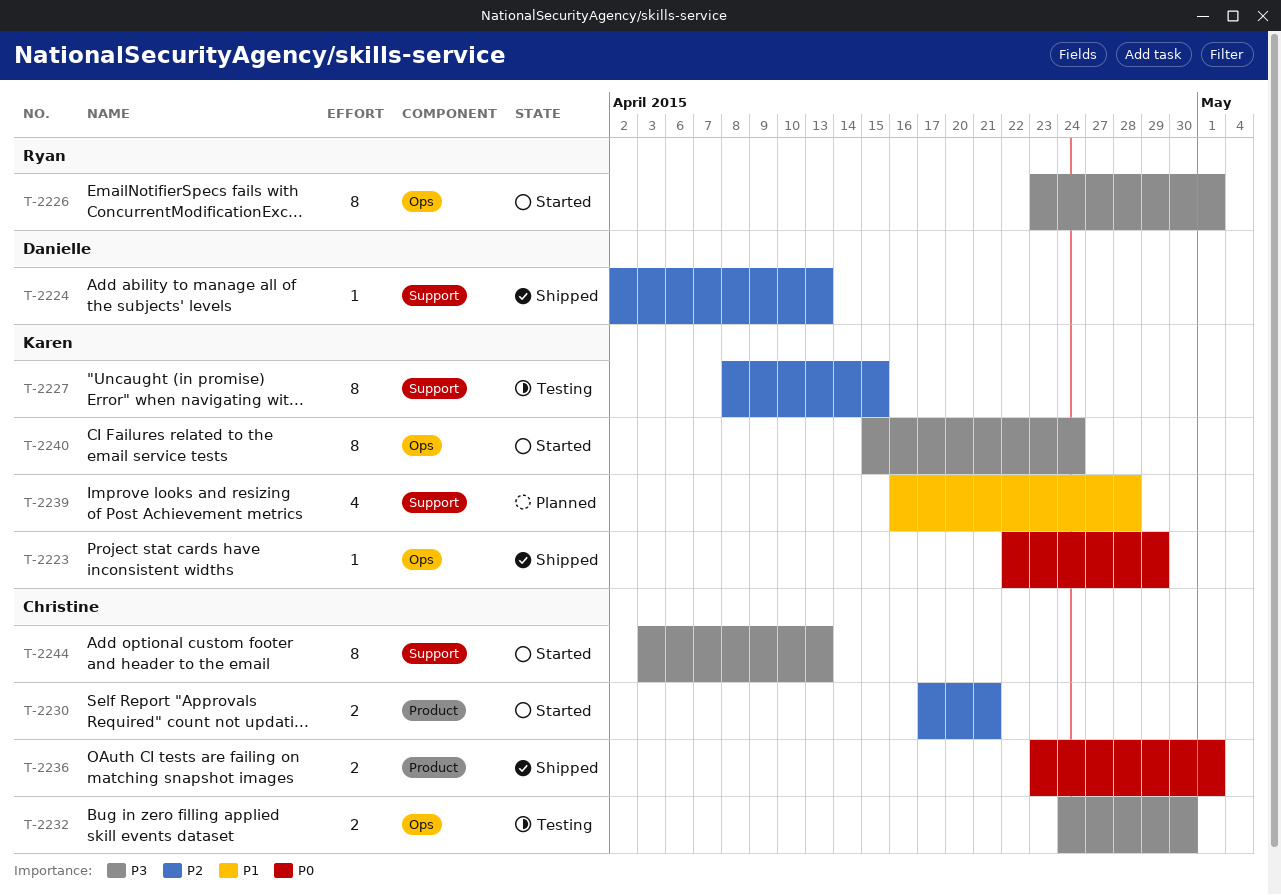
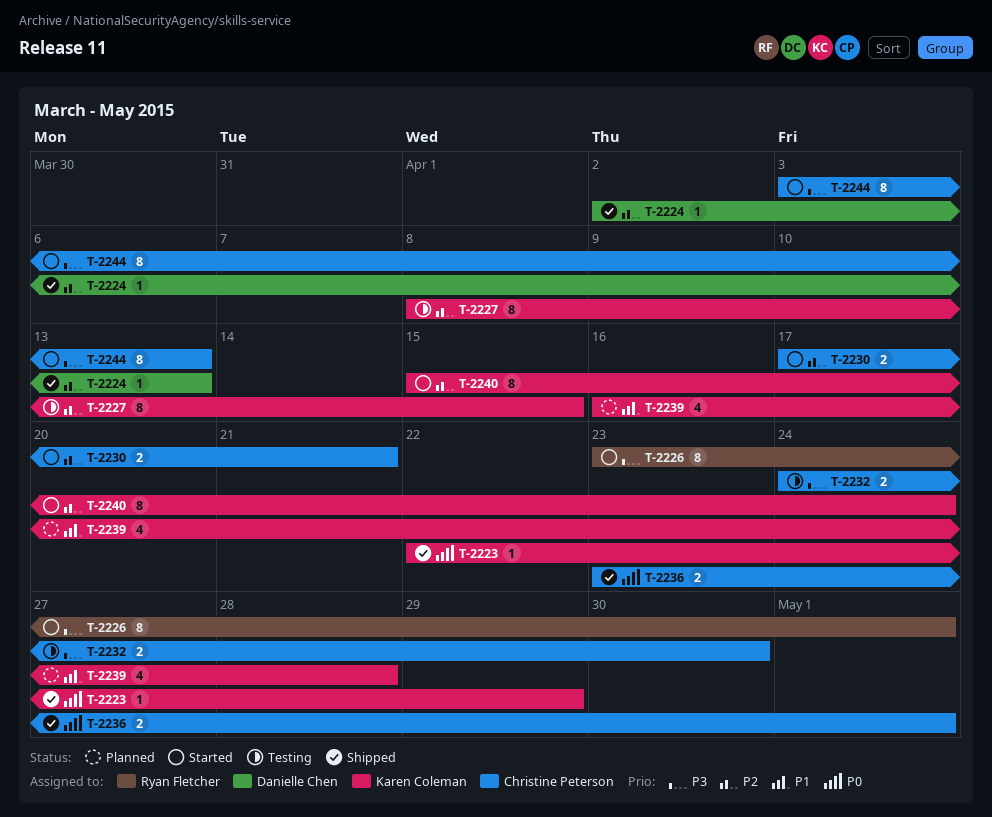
T-2240, priority: P3 -> P2

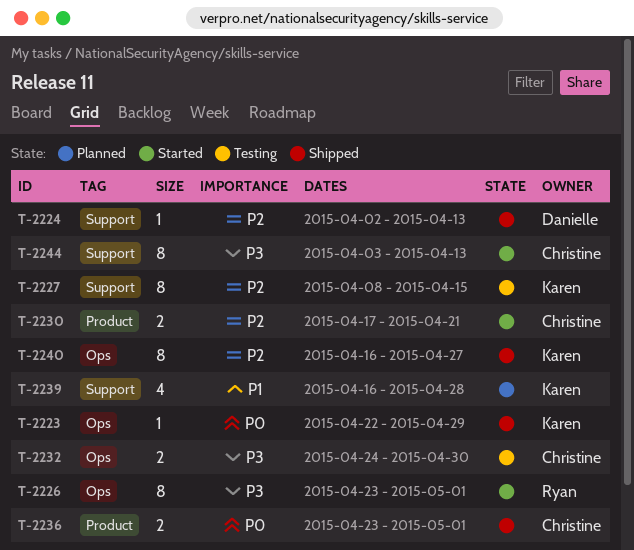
T-2240, status: Started -> Shipped
T-2240, start: Apr 15 -> Apr 16
T-2240, due: Apr 24 -> Apr 27

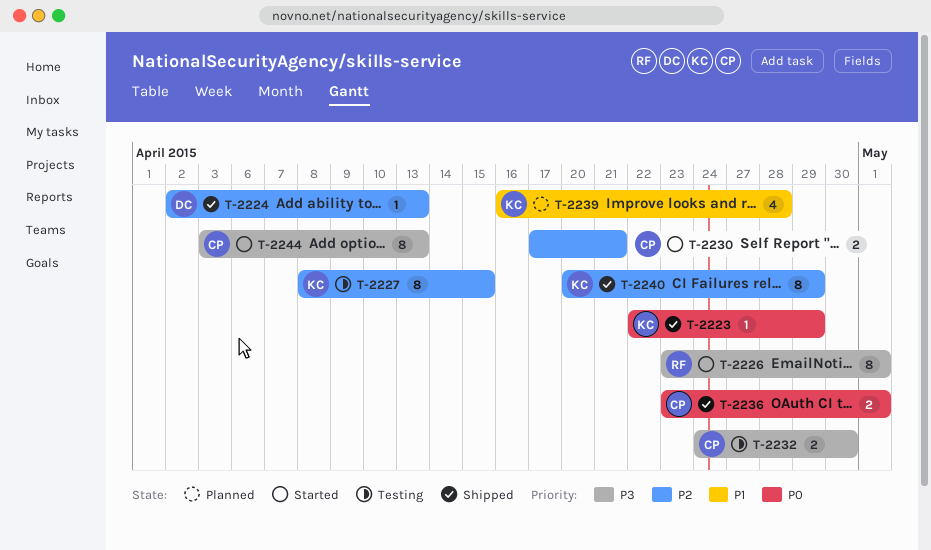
T-2240, start: Apr 16 -> Apr 20
T-2240, due: Apr 27 -> Apr 29

